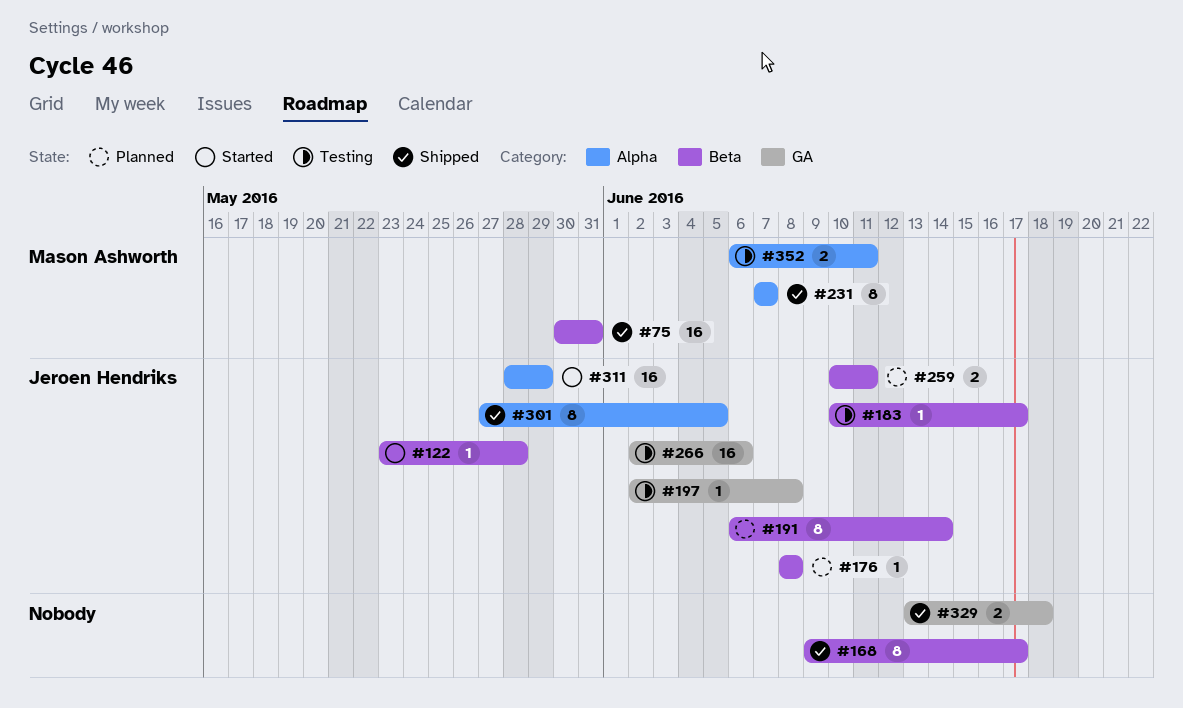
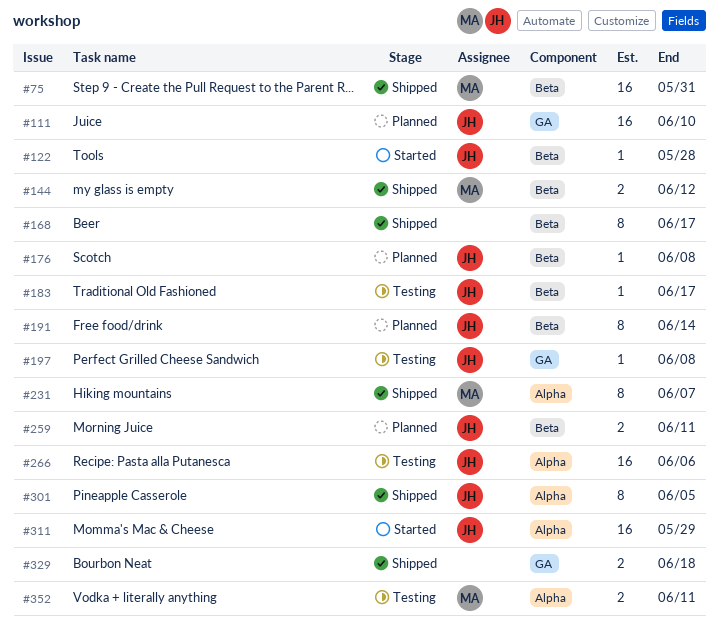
#111: none -> present
#144: none -> present
#266, label: GA -> Alpha

